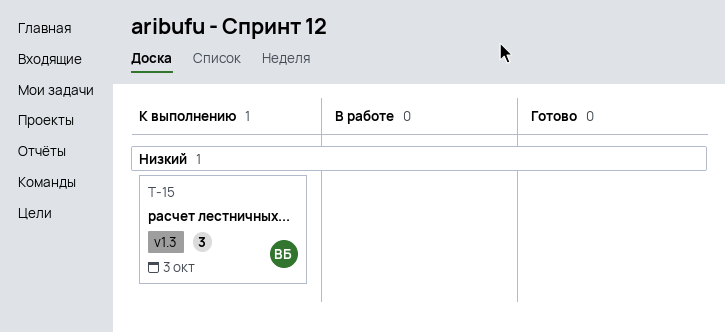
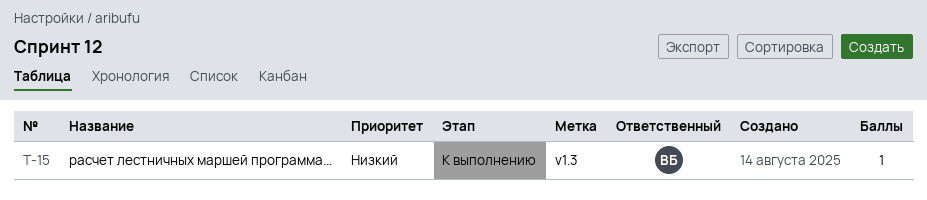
T-15, estimate: 3 -> 1

